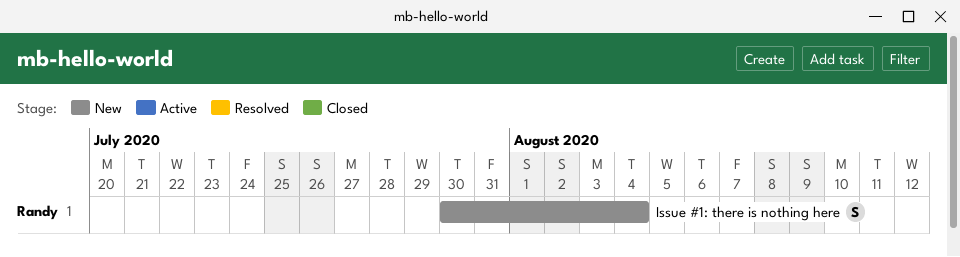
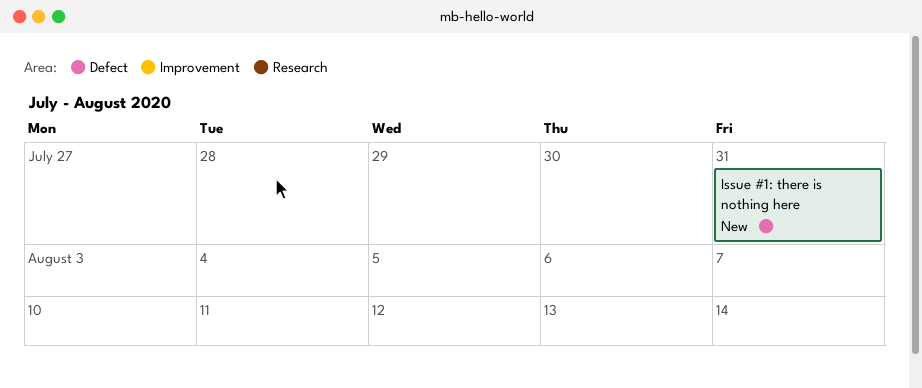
Issue #1: there is nothing here, due: Aug 4 -> Jul 31

